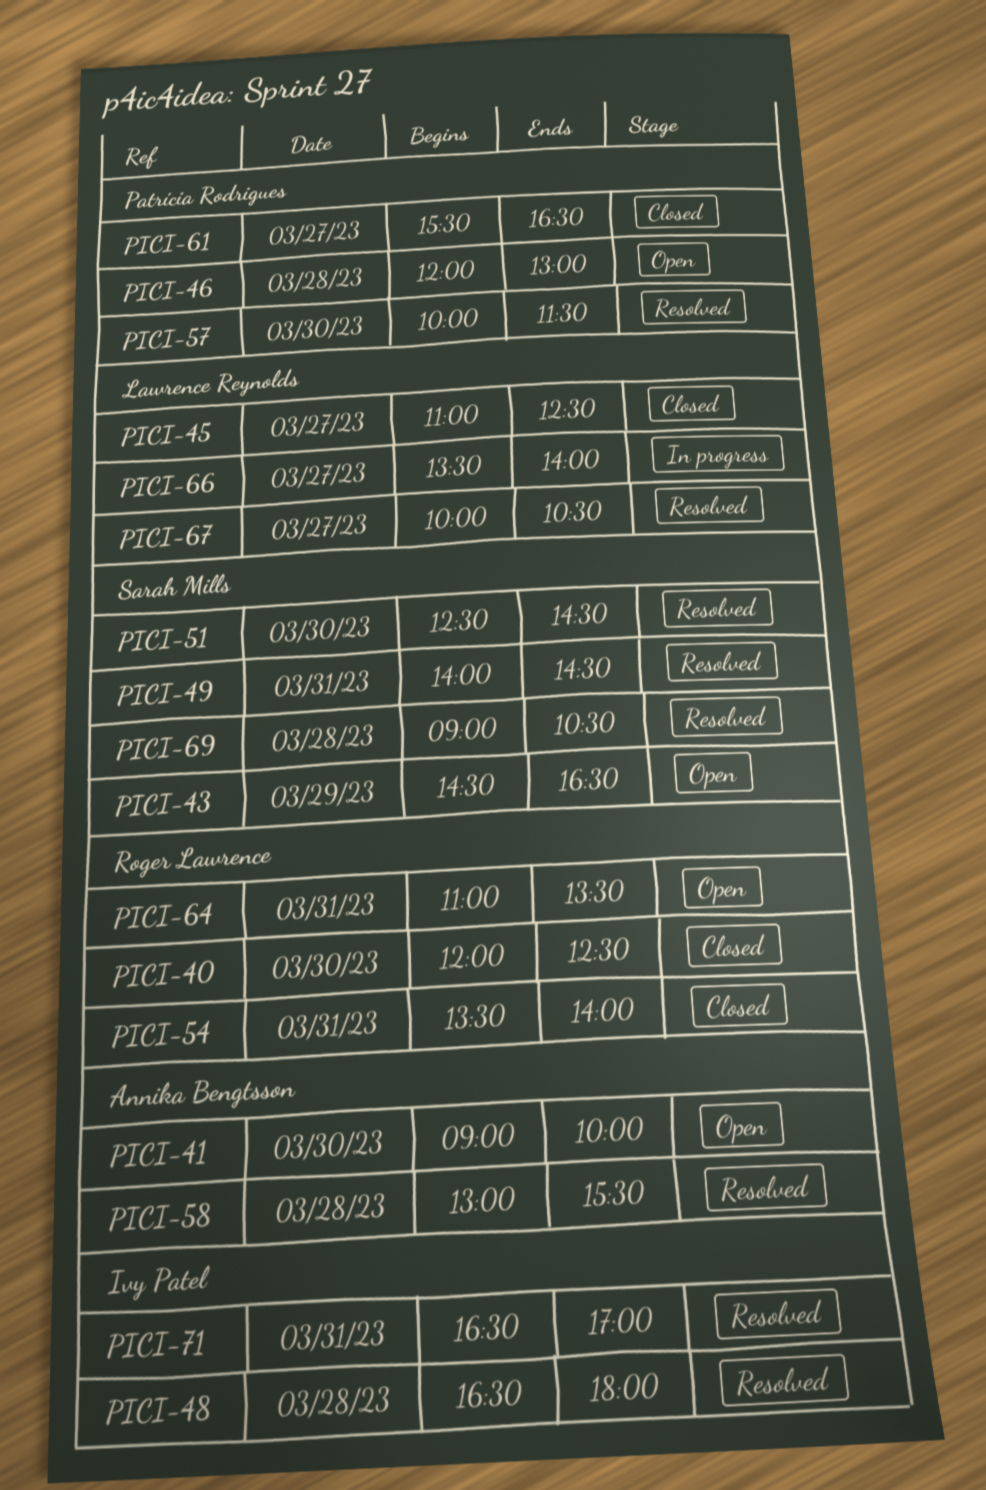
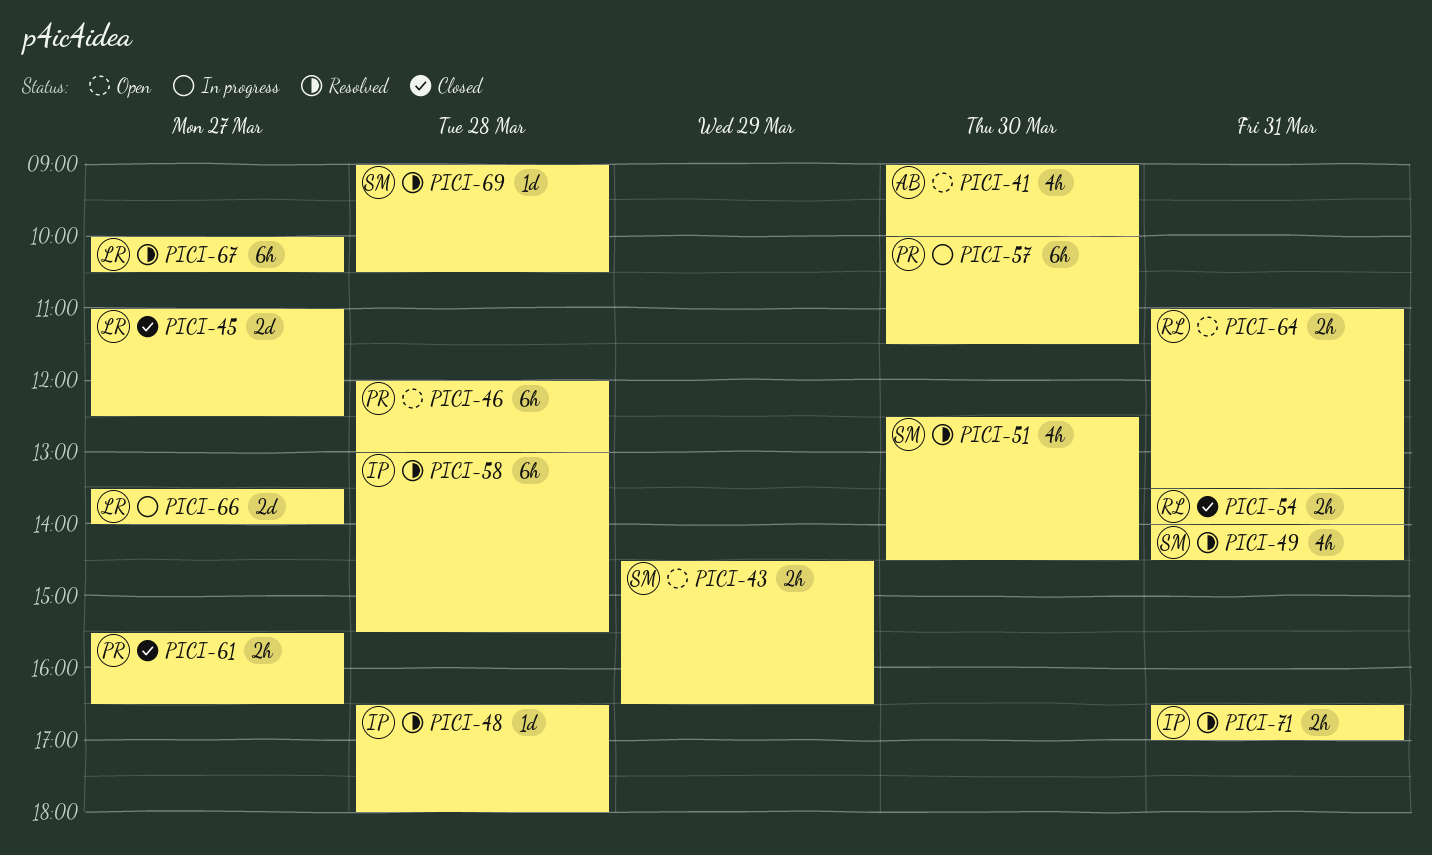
PICI-40: present -> none
PICI-57, status: Resolved -> In progress
PICI-58, owner: Annika Bengtsson -> Ivy Patel

